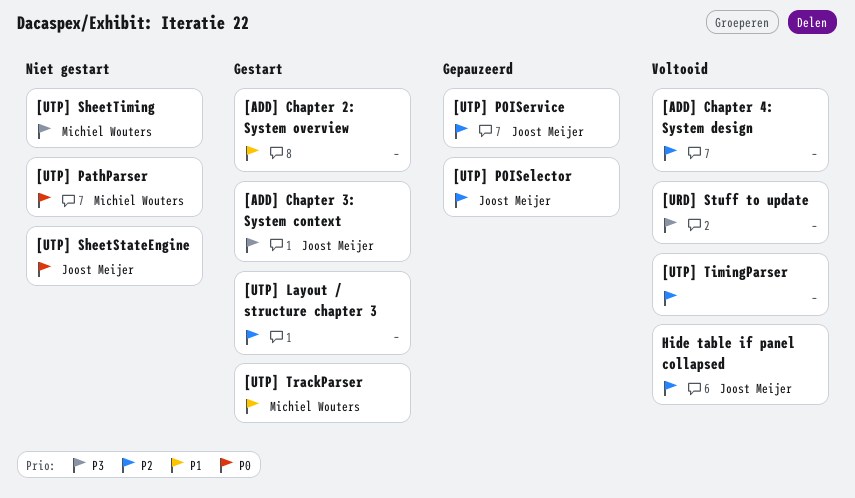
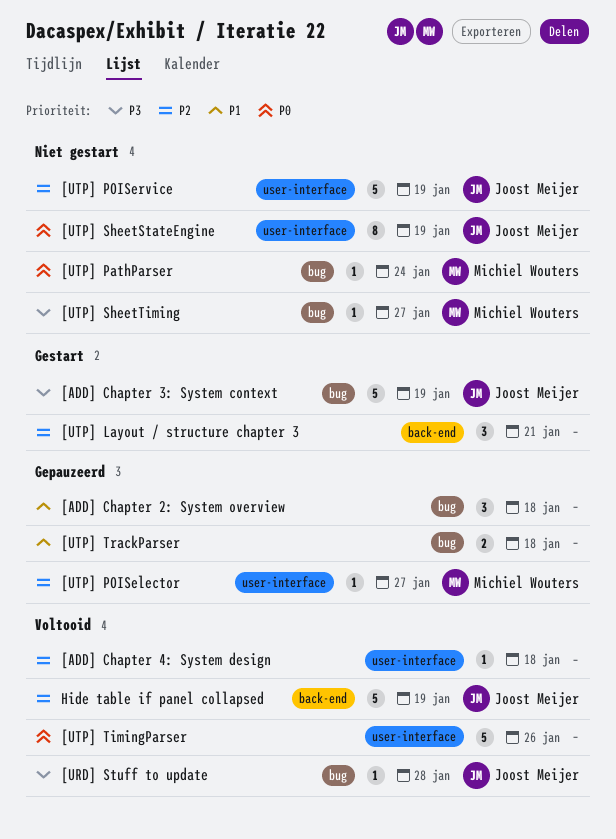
[ADD] Chapter 2: System overview, status: Gestart -> Gepauzeerd
[URD] Stuff to update, owner: none -> Joost Meijer
[UTP] POISelector, owner: Joost Meijer -> Michiel Wouters
[UTP] POIService, status: Gepauzeerd -> Niet gestart
[UTP] TimingParser, priority: P2 -> P0
[UTP] TrackParser, status: Gestart -> Gepauzeerd
[UTP] TrackParser, owner: Michiel Wouters -> none

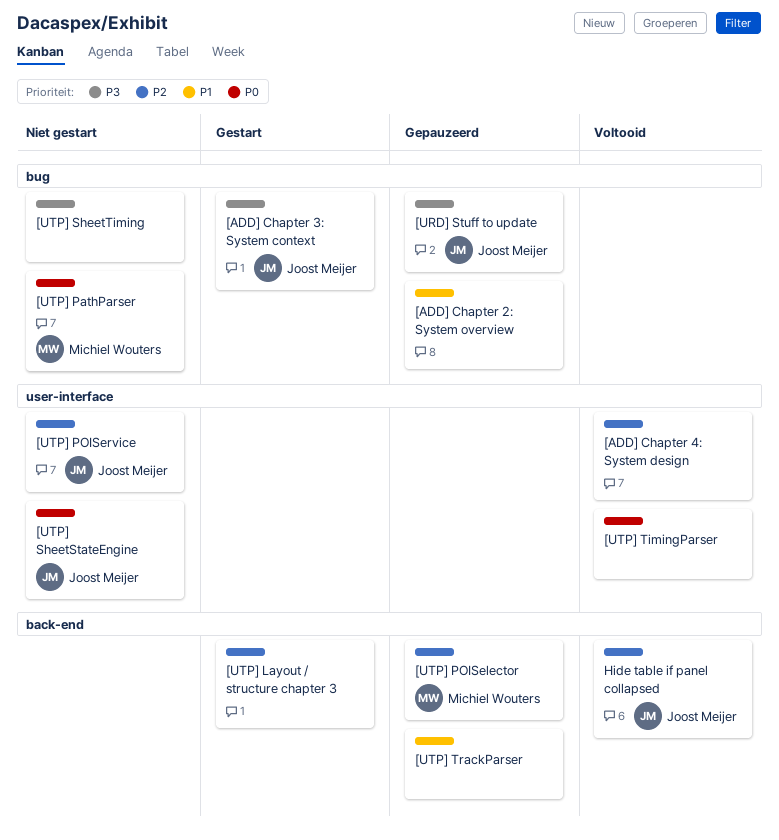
[URD] Stuff to update, status: Voltooid -> Gepauzeerd
[UTP] POISelector, label: user-interface -> back-end
[UTP] SheetTiming, owner: Michiel Wouters -> none
[UTP] TrackParser, label: bug -> back-end

